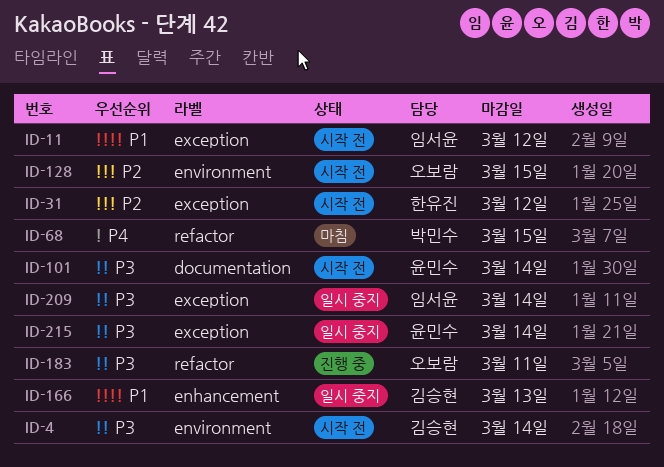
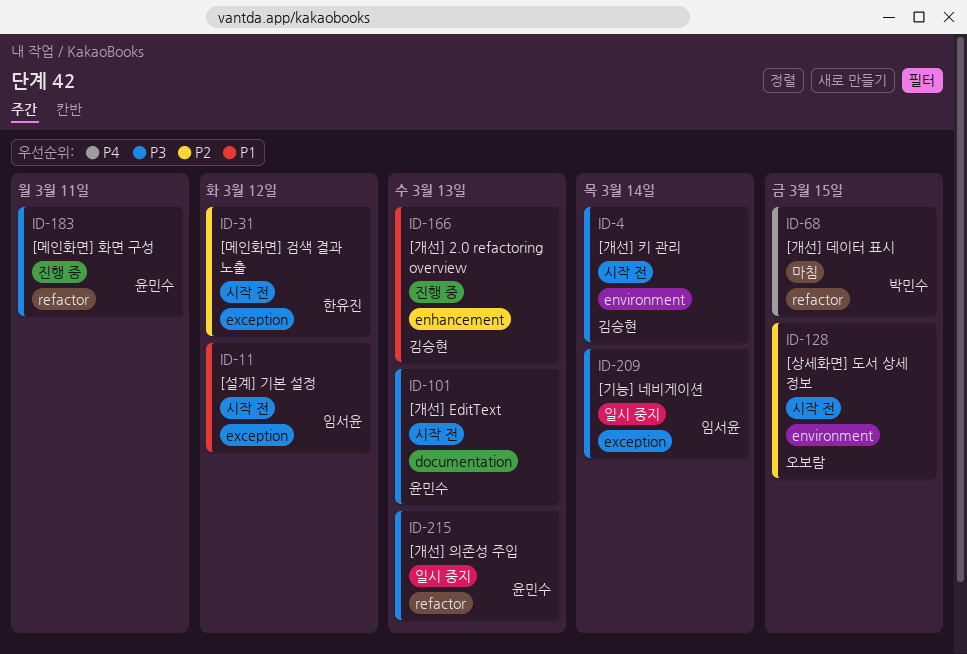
ID-101, due: Mar 14 -> Mar 13
ID-166, status: 일시 중지 -> 진행 중
ID-183, owner: 오보람 -> 윤민수
ID-215, label: exception -> refactor
ID-215, due: Mar 14 -> Mar 13

